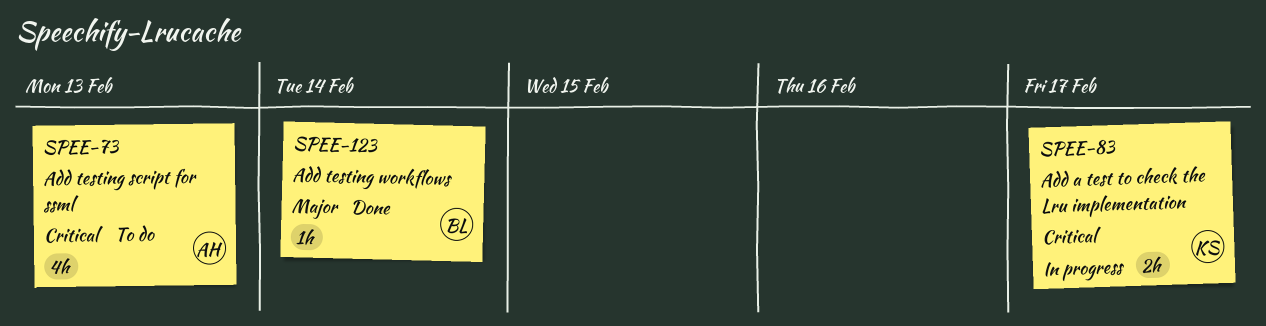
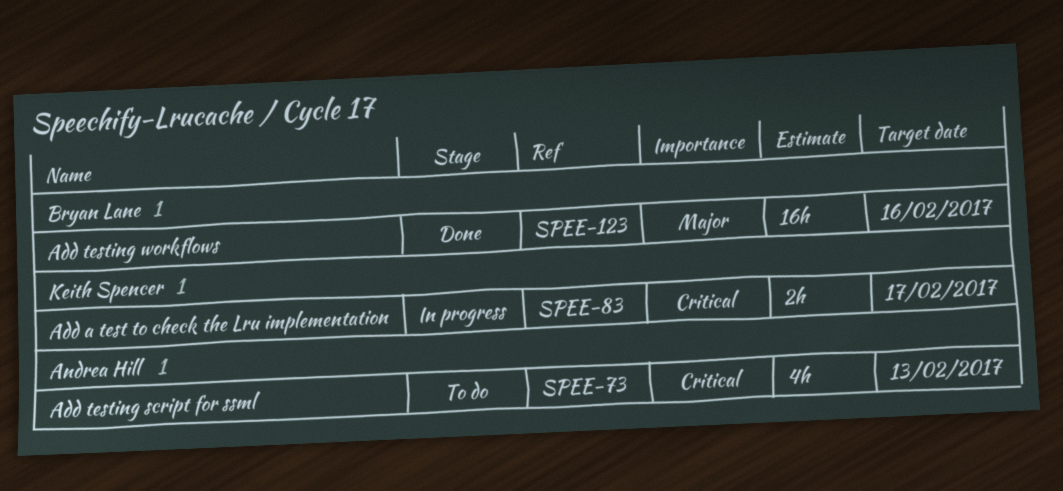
SPEE-123, estimate: 1h -> 16h
SPEE-123, due: Feb 14 -> Feb 16

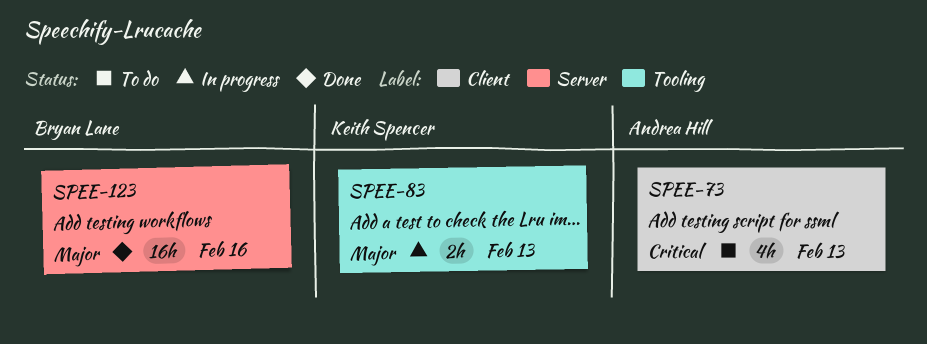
SPEE-83, priority: Critical -> Major
SPEE-83, due: Feb 17 -> Feb 13

